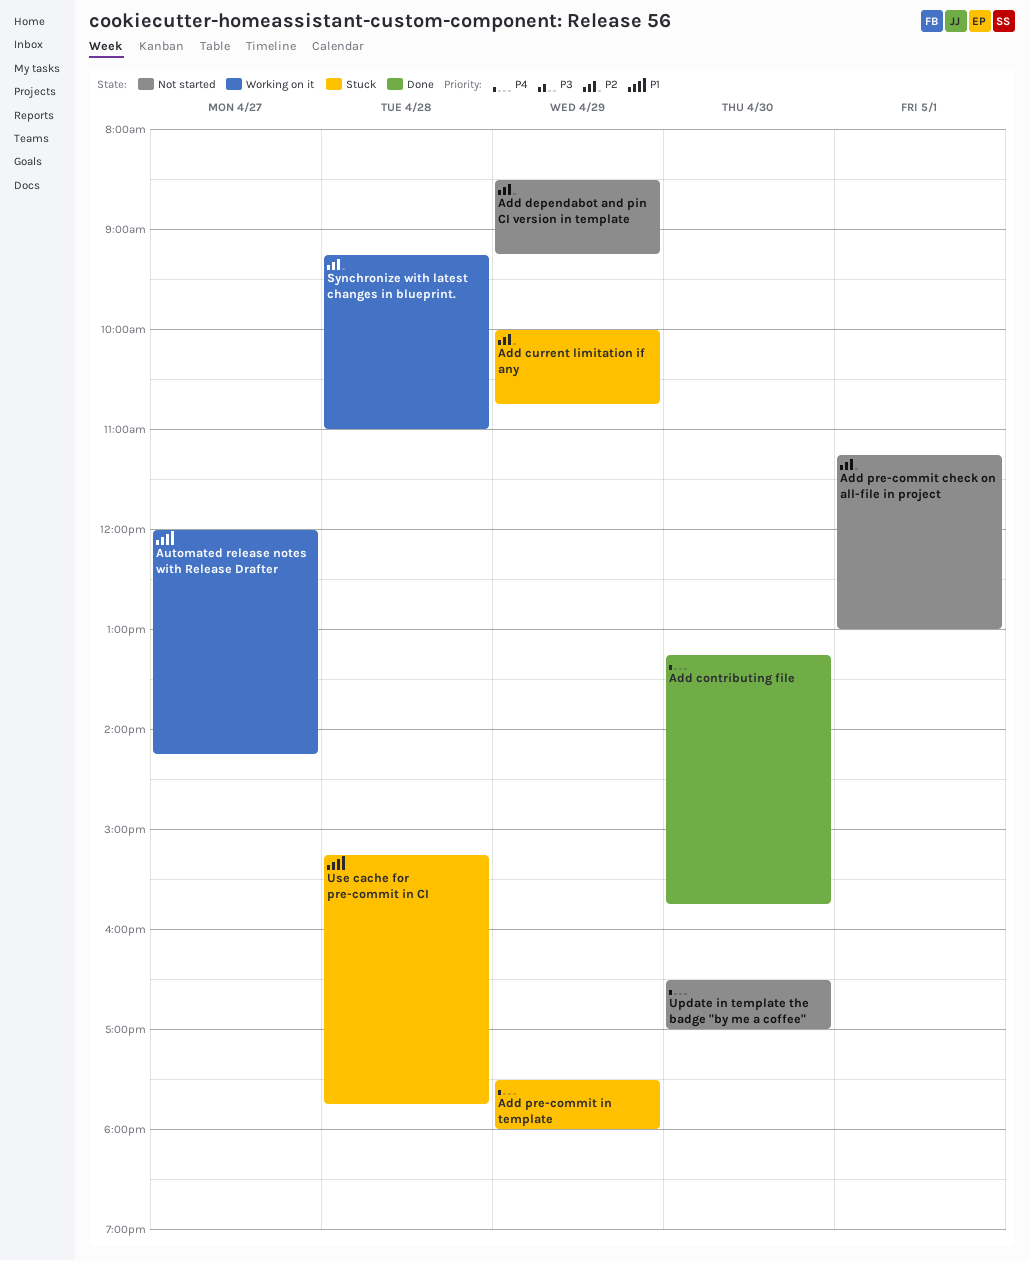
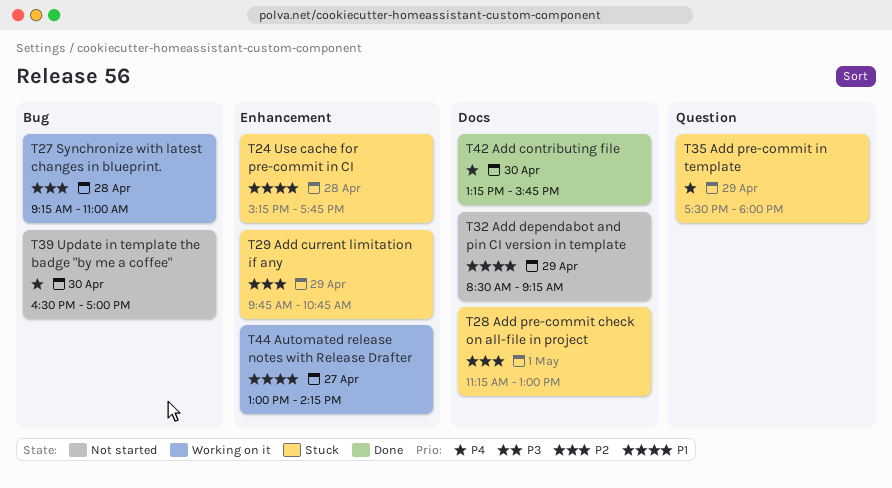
Add current limitation if any, begins: 10:00 -> 09:45
Add dependabot and pin CI version in template, priority: P2 -> P1
Add pre-commit check on all-file in project, status: Not started -> Stuck
Automated release notes with Release Drafter, begins: 12:00 -> 13:00

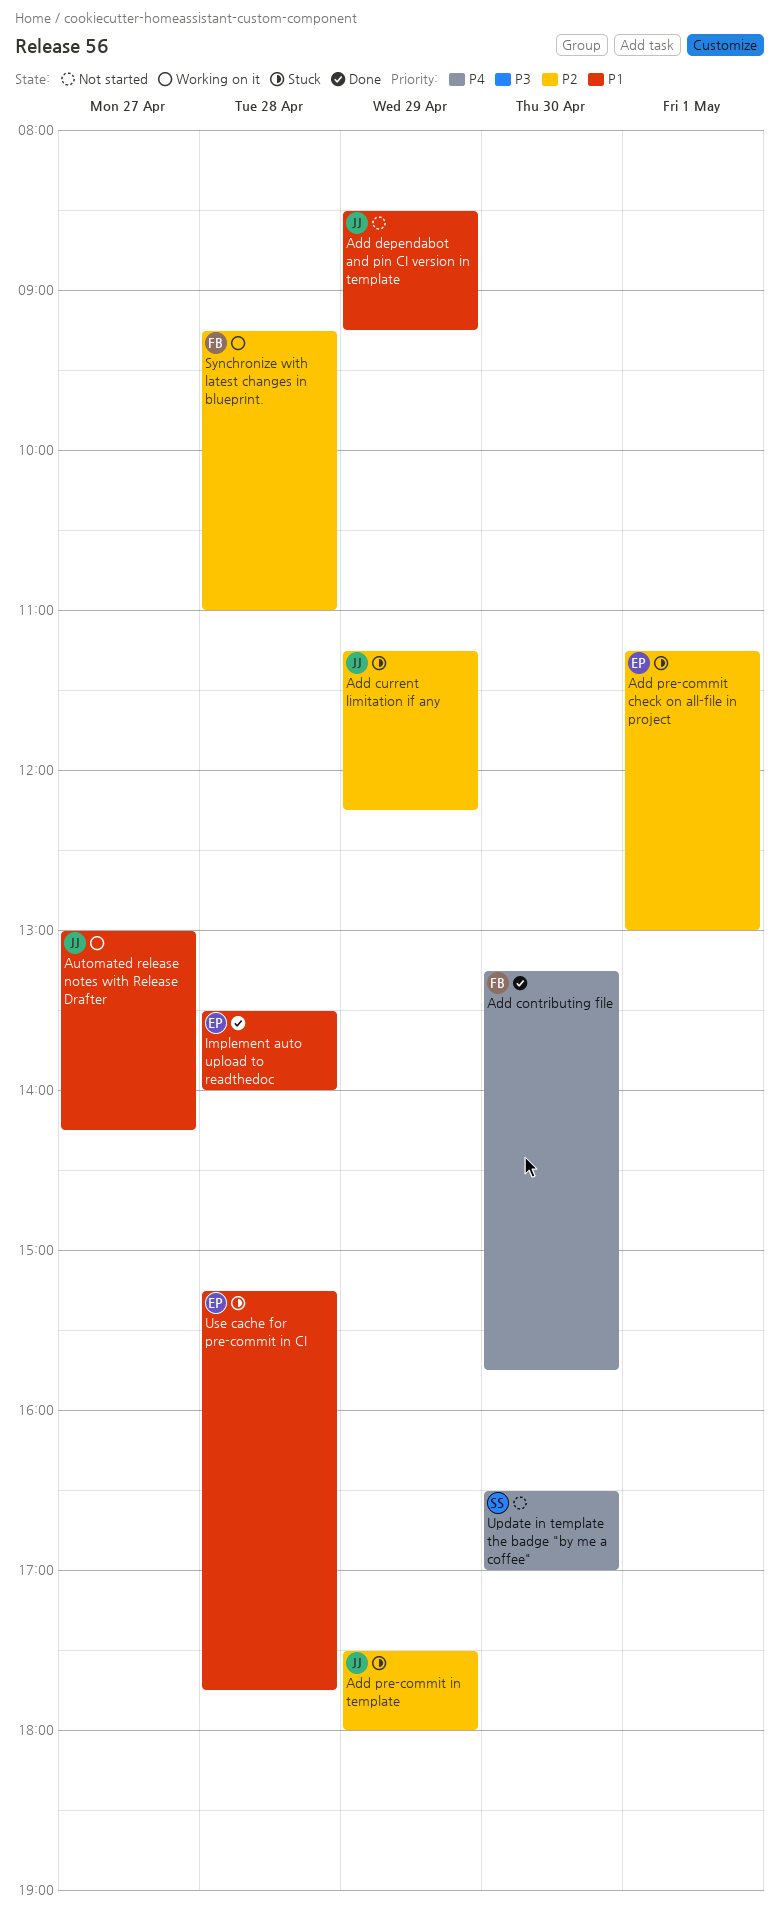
Add current limitation if any, begins: 09:45 -> 11:15
Add current limitation if any, ends: 10:45 -> 12:15
Add pre-commit in template, priority: P4 -> P2
Implement auto upload to readthedoc: none -> present

